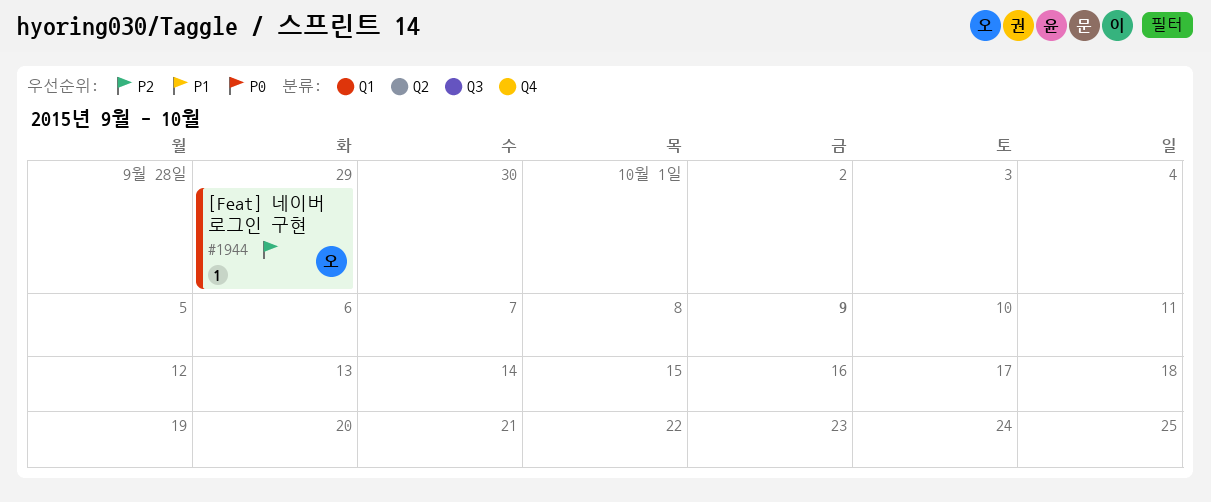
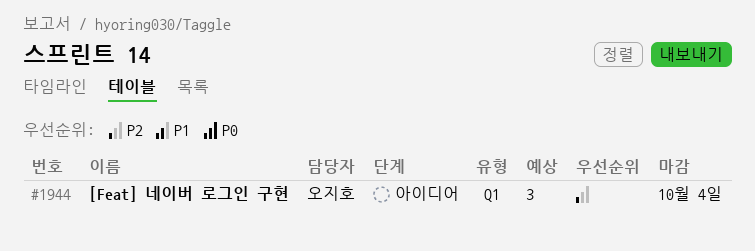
#1944, estimate: 1 -> 3
#1944, due: Sep 29 -> Oct 4

